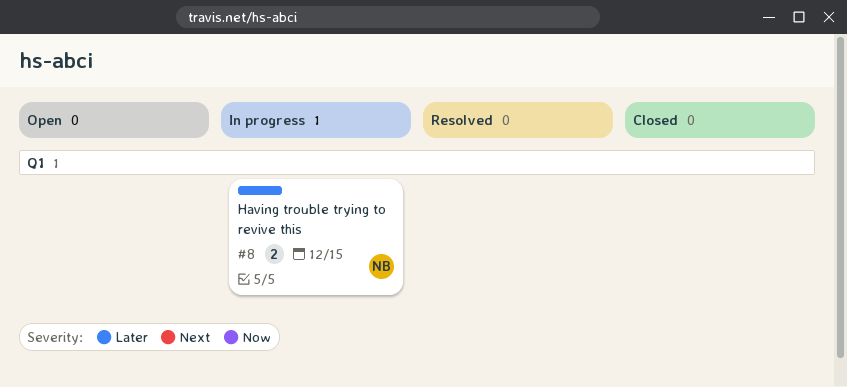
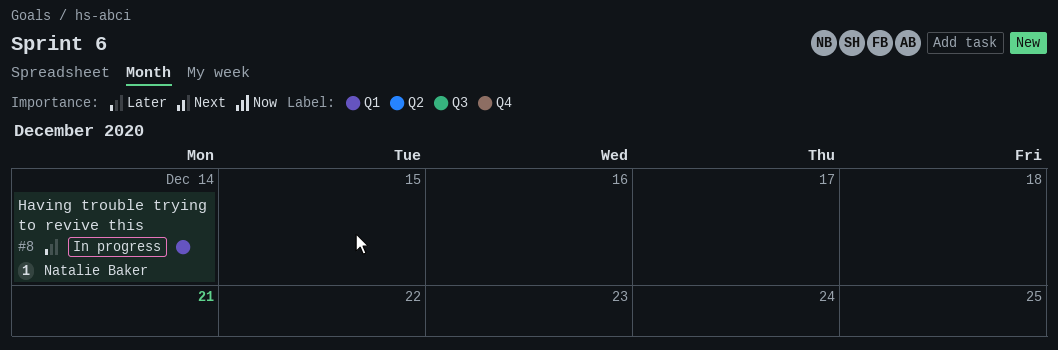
#8, estimate: 2 -> 1
#8, due: Dec 15 -> Dec 14

